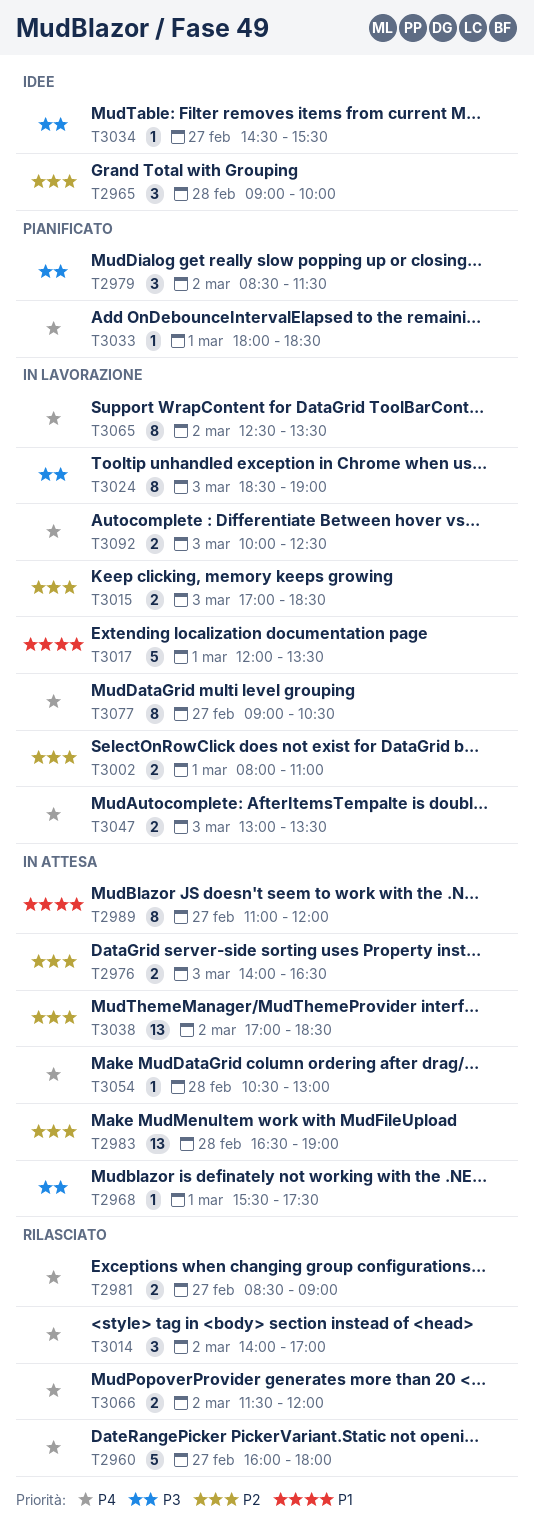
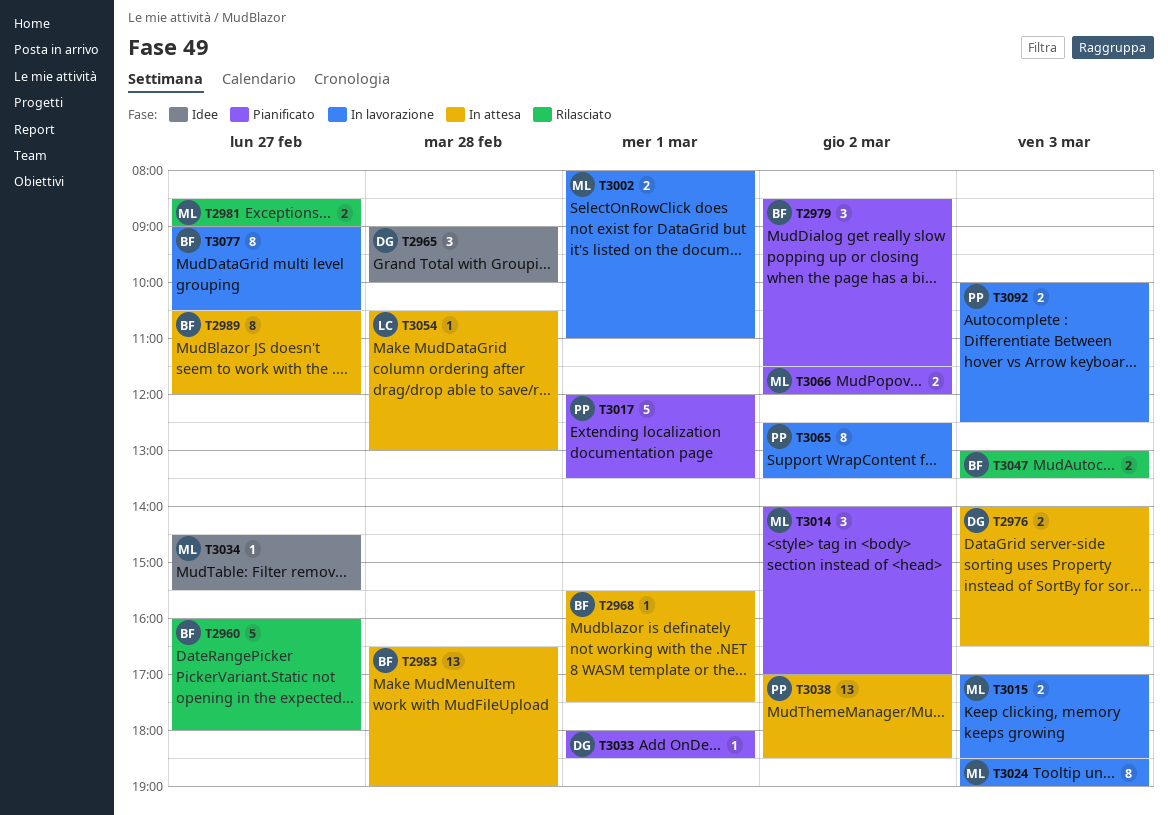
T2989, begins: 11:00 -> 10:30
T3014, status: Rilasciato -> Pianificato
T3017, status: In lavorazione -> Pianificato
T3047, status: In lavorazione -> Rilasciato
T3066, status: Rilasciato -> Pianificato

